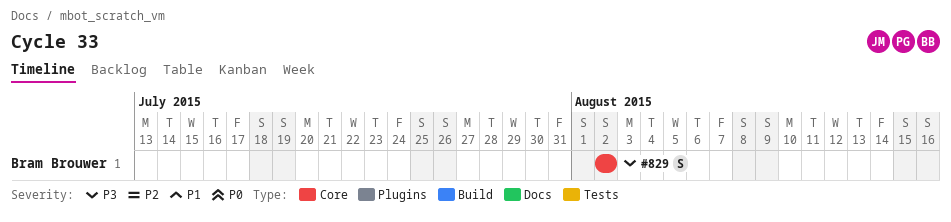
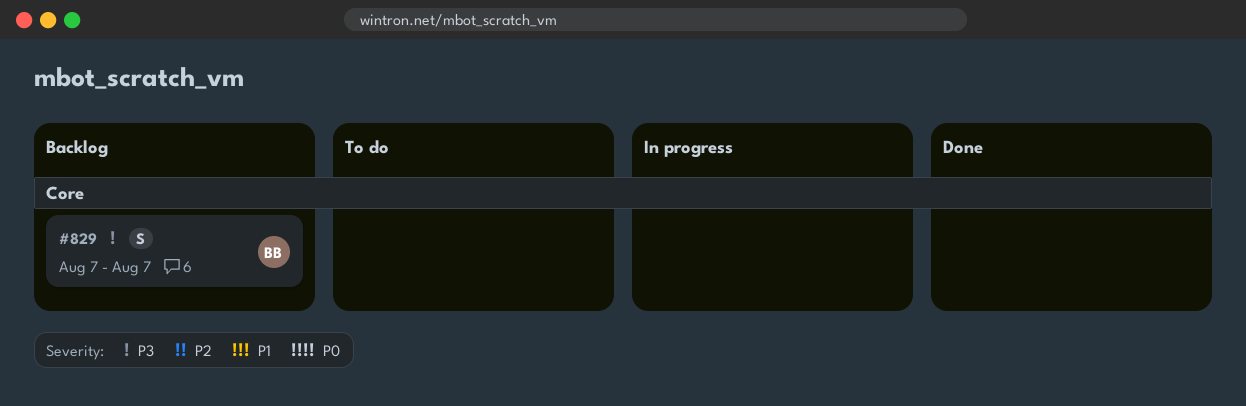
#829, start: Aug 2 -> Aug 7
#829, due: Aug 2 -> Aug 7

